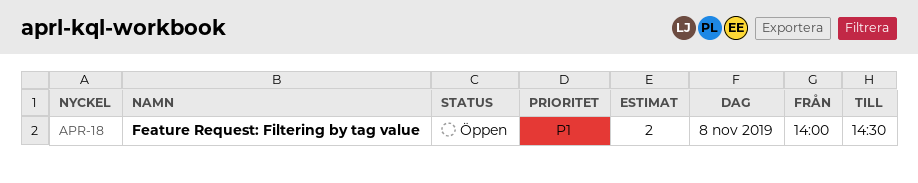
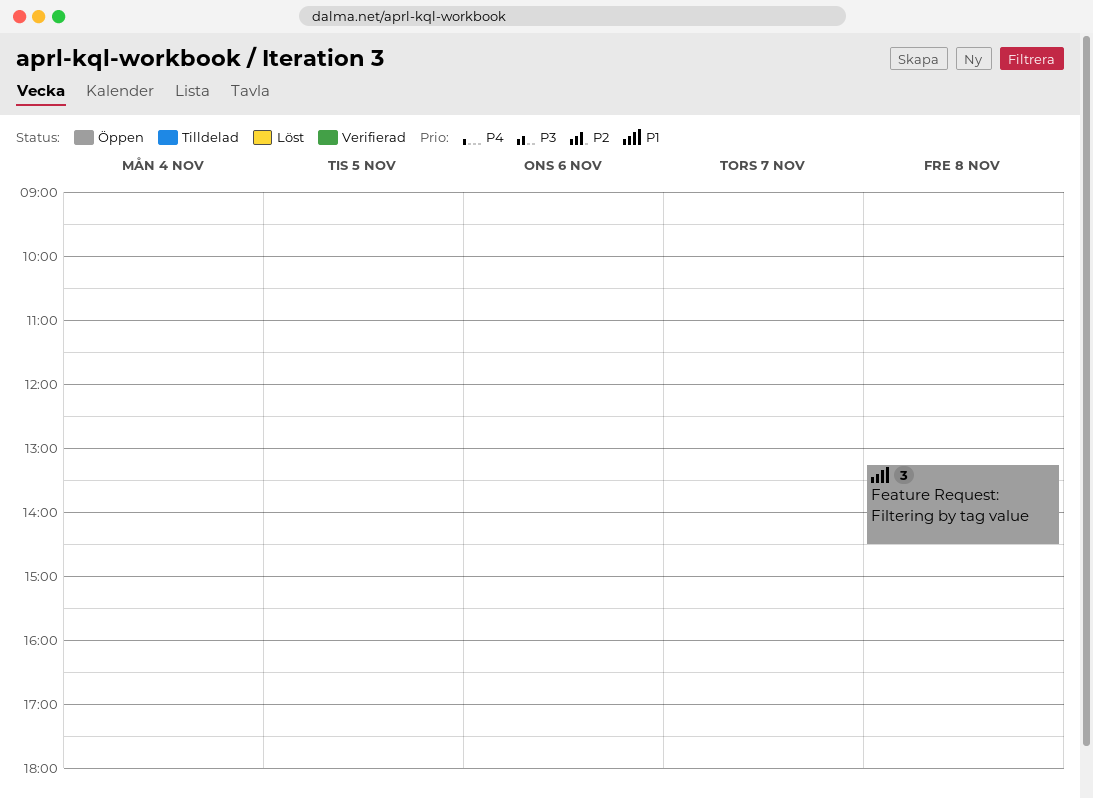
Feature Request: Filtering by tag value, estimate: 2 -> 3
Feature Request: Filtering by tag value, begins: 14:00 -> 13:15

